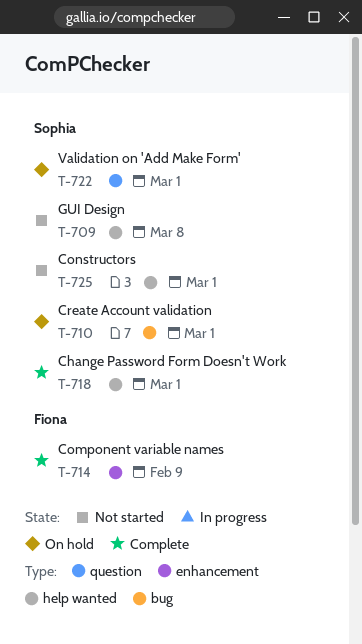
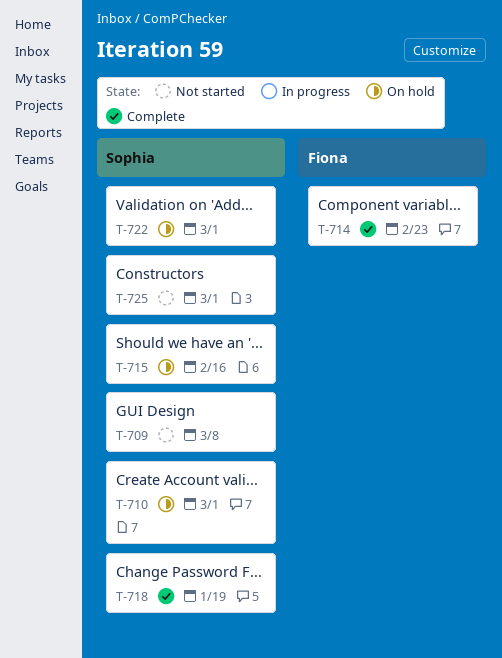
T-714, due: Feb 9 -> Feb 23
T-715: none -> present
T-718, due: Mar 1 -> Jan 19

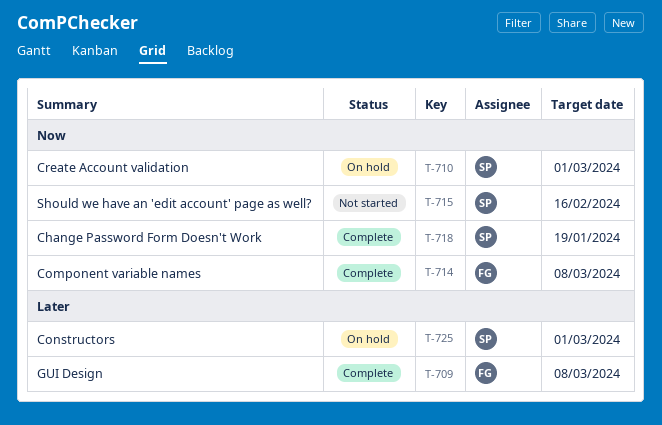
T-709, status: Not started -> Complete
T-709, owner: Sophia -> Fiona
T-714, due: Feb 23 -> Mar 8
T-715, status: On hold -> Not started
T-722: present -> none
T-725, status: Not started -> On hold

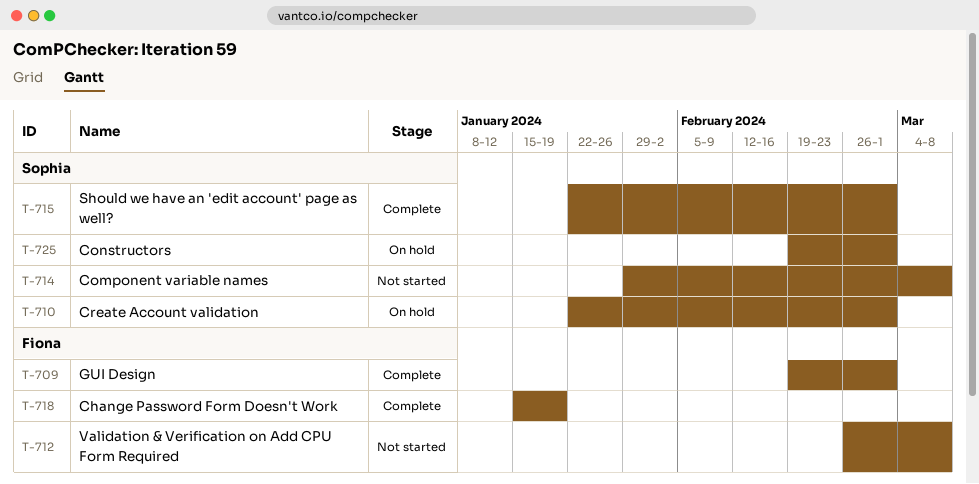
T-709, due: Mar 8 -> Mar 1
T-712: none -> present
T-714, status: Complete -> Not started
T-714, owner: Fiona -> Sophia
T-715, status: Not started -> Complete
T-715, due: Feb 16 -> Mar 1
T-718, owner: Sophia -> Fiona

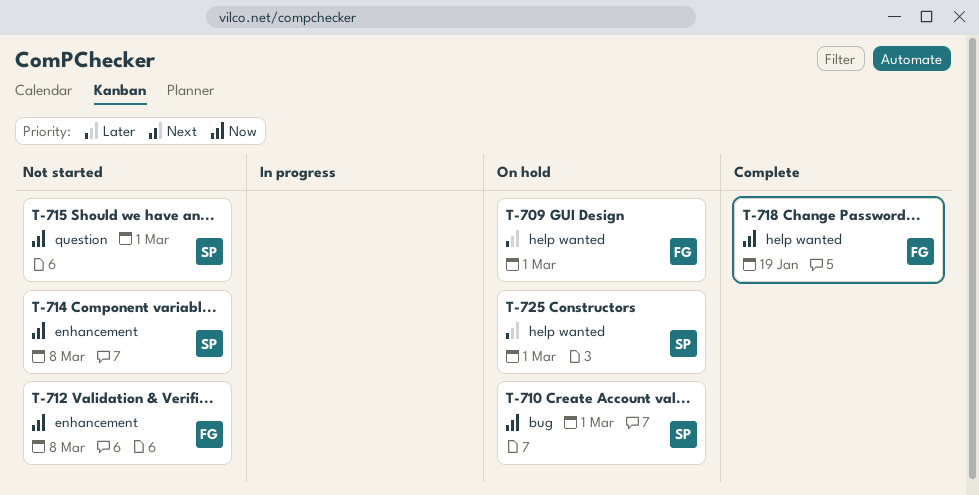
T-709, status: Complete -> On hold
T-715, status: Complete -> Not started

